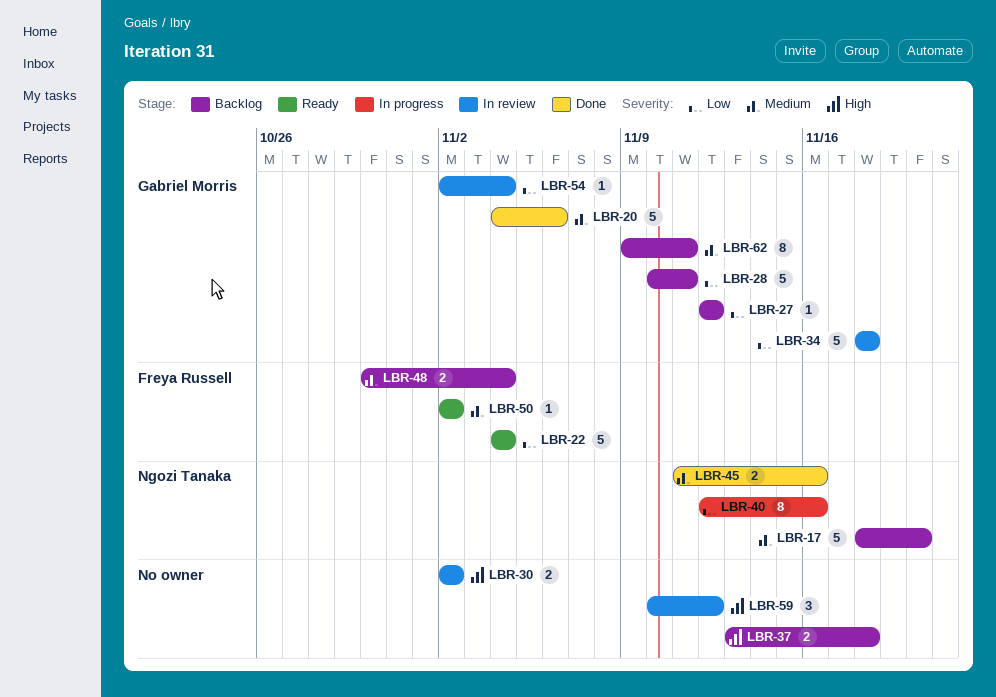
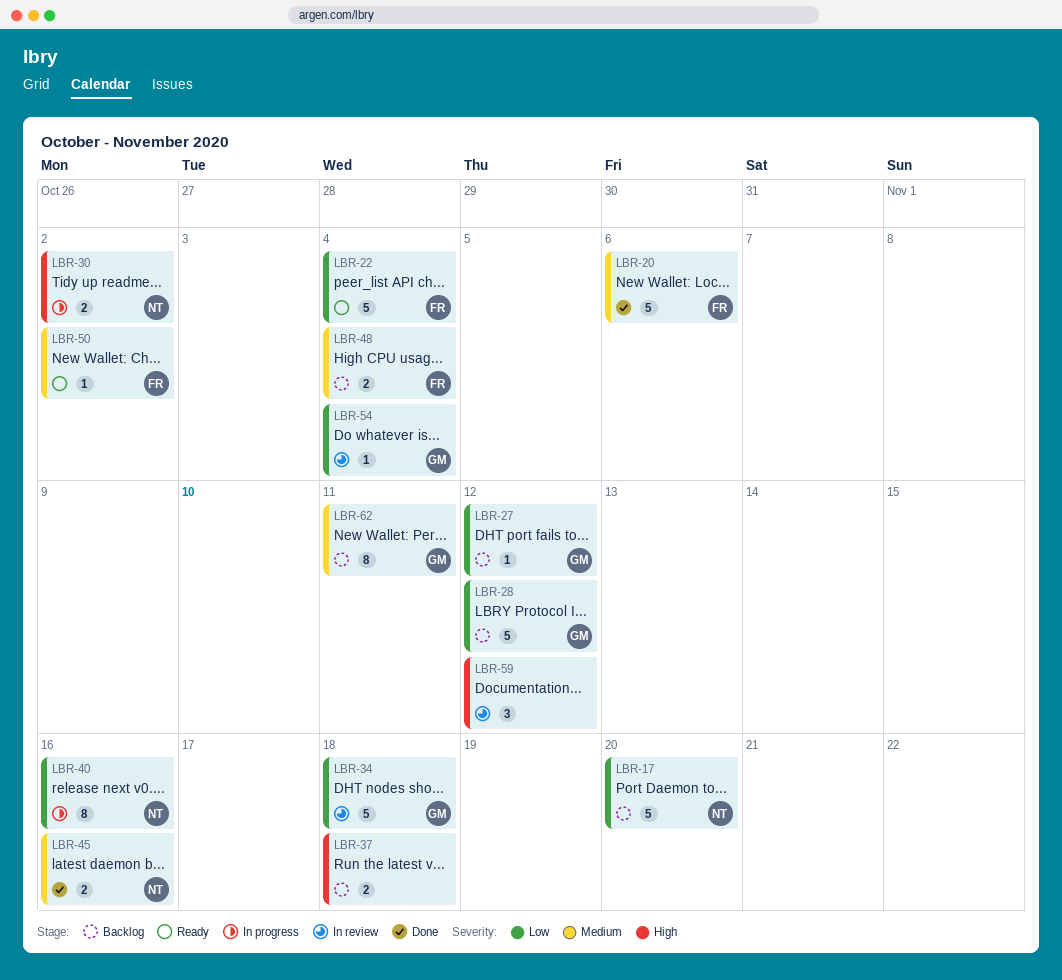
LBR-17, priority: Medium -> Low
LBR-20, owner: Gabriel Morris -> Freya Russell
LBR-28, due: Nov 11 -> Nov 12
LBR-30, status: In review -> In progress
LBR-30, owner: none -> Ngozi Tanaka

